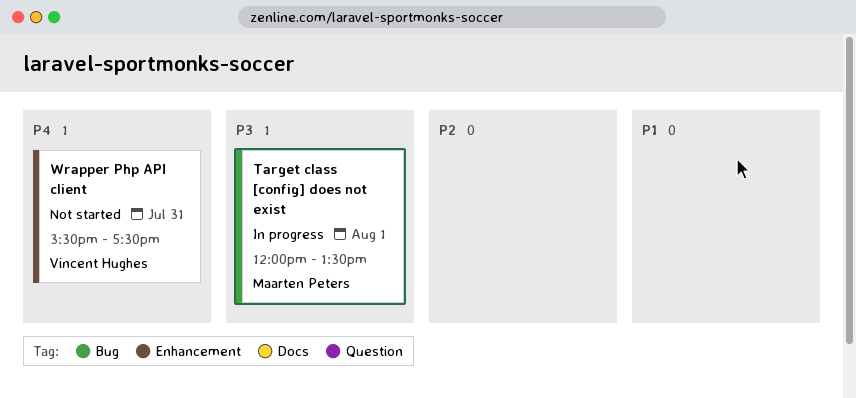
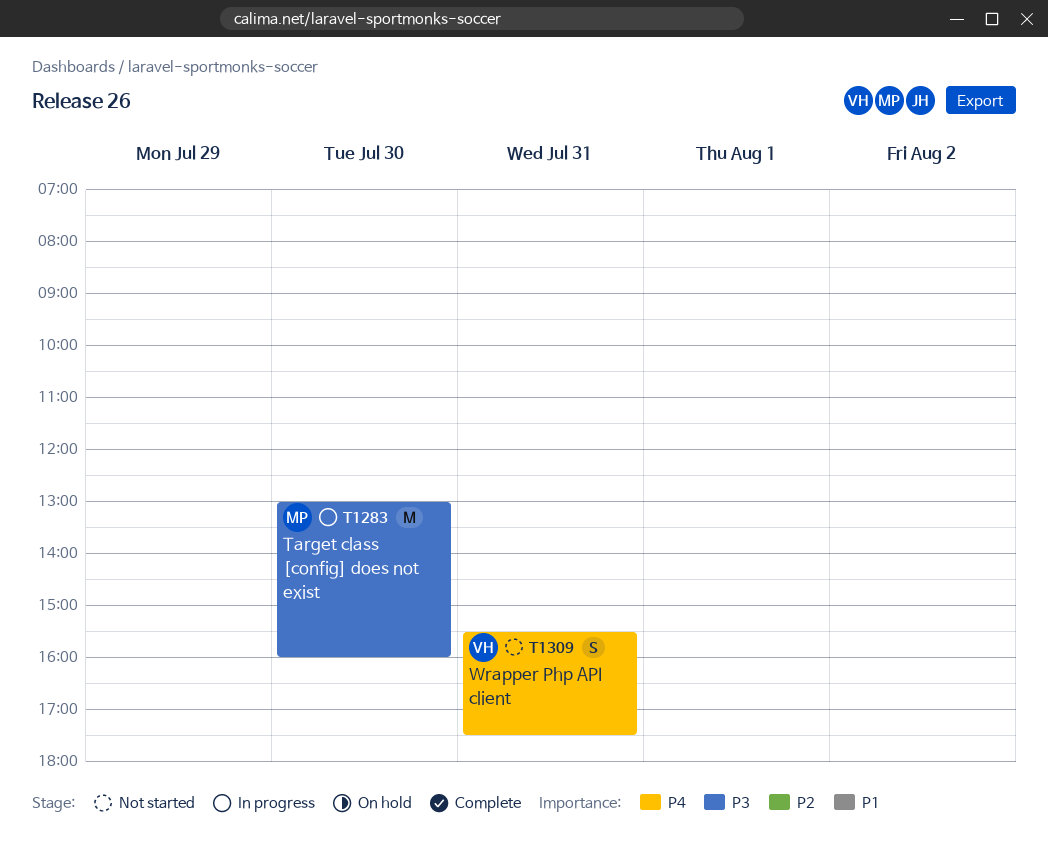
Target class [config] does not exist, day: Aug 1 -> Jul 30
Target class [config] does not exist, begins: 12:00 -> 13:00
Target class [config] does not exist, ends: 13:30 -> 16:00

